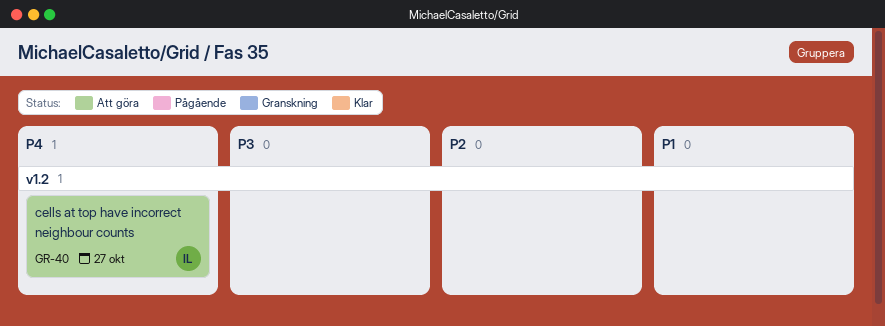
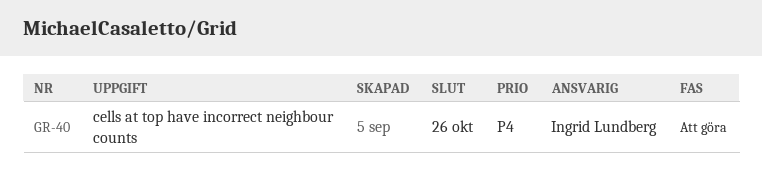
GR-40, due: Oct 27 -> Oct 26

